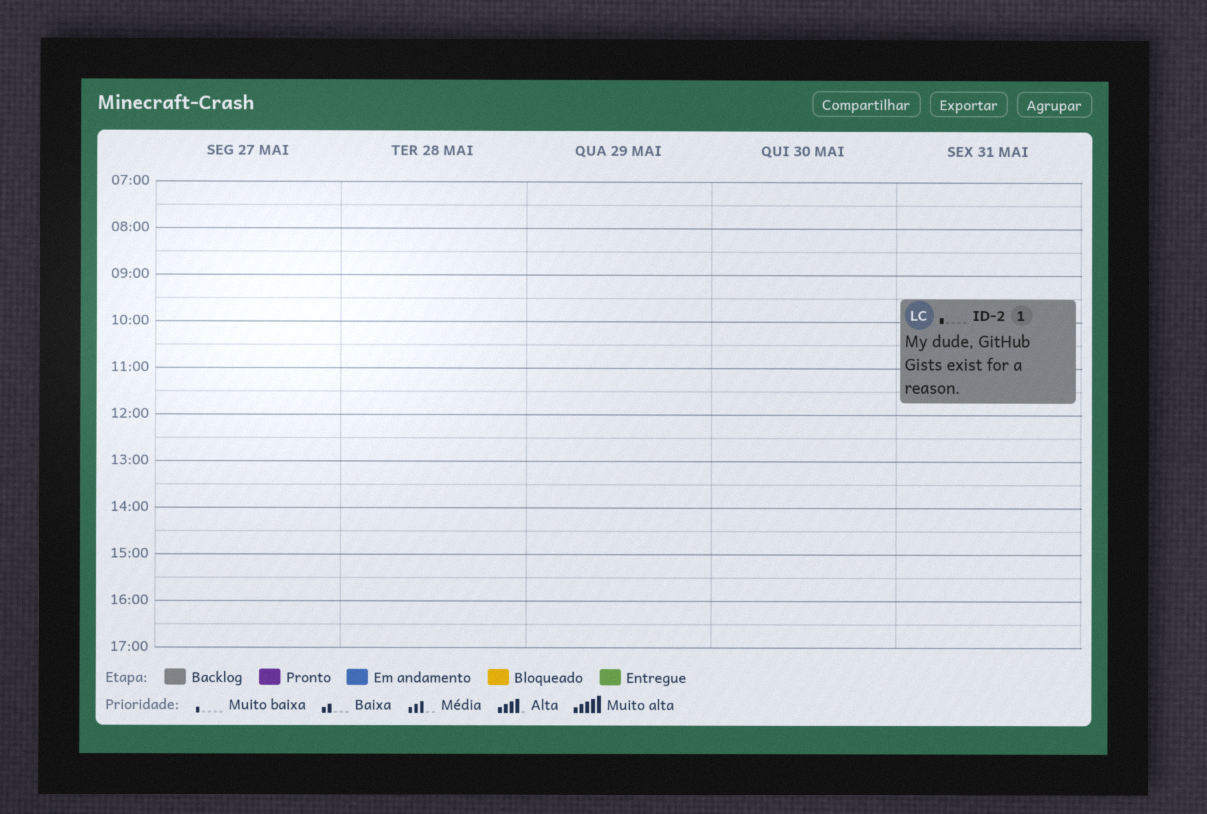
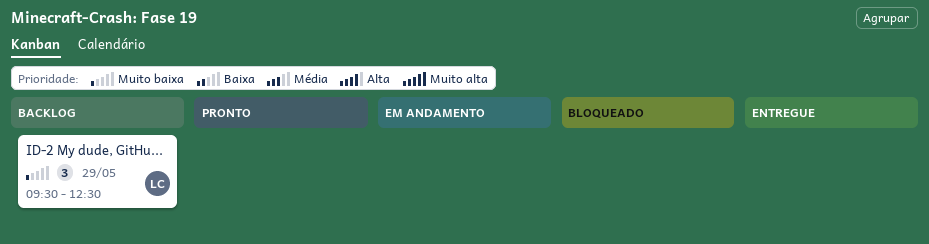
ID-2, estimate: 1 -> 3
ID-2, day: May 31 -> May 29
ID-2, ends: 11:45 -> 12:30

